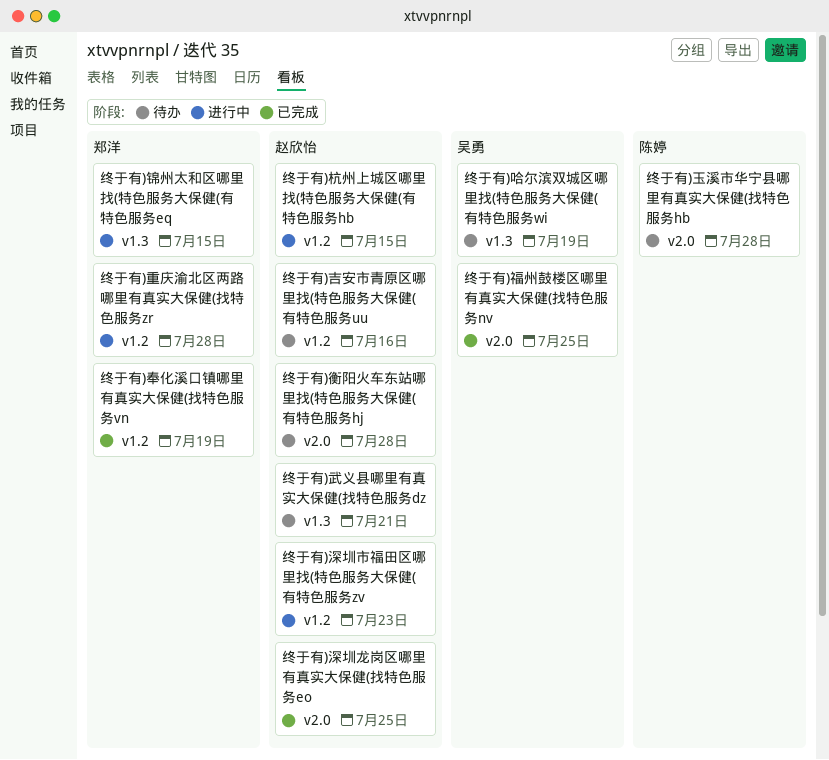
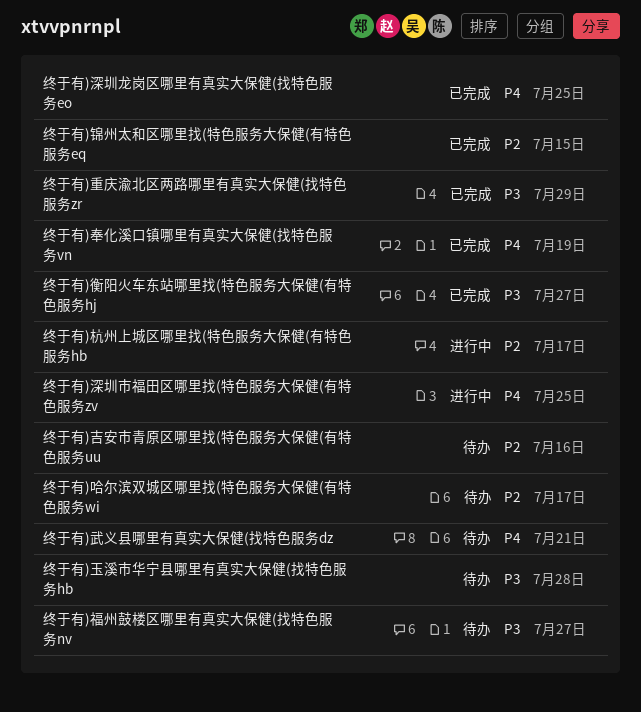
终于有)哈尔滨双城区哪里找(特色服务大保健(有特色服务wi, due: Jul 19 -> Jul 17
终于有)杭州上城区哪里找(特色服务大保健(有特色服务hb, due: Jul 15 -> Jul 17
终于有)深圳市福田区哪里找(特色服务大保健(有特色服务zv, due: Jul 23 -> Jul 25
终于有)福州鼓楼区哪里有真实大保健(找特色服务nv, status: 已完成 -> 待办
终于有)福州鼓楼区哪里有真实大保健(找特色服务nv, due: Jul 25 -> Jul 27
终于有)衡阳火车东站哪里找(特色服务大保健(有特色服务hj, status: 待办 -> 已完成
终于有)衡阳火车东站哪里找(特色服务大保健(有特色服务hj, due: Jul 28 -> Jul 27
终于有)重庆渝北区两路哪里有真实大保健(找特色服务zr, status: 进行中 -> 已完成
终于有)重庆渝北区两路哪里有真实大保健(找特色服务zr, due: Jul 28 -> Jul 29
终于有)锦州太和区哪里找(特色服务大保健(有特色服务eq, status: 进行中 -> 已完成

